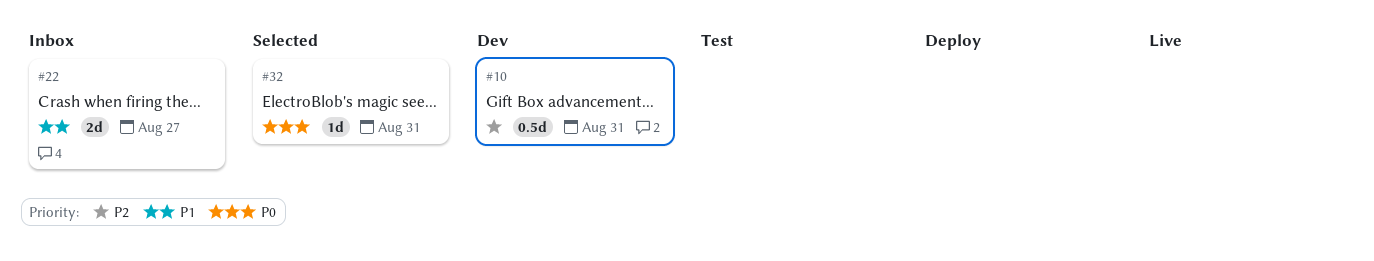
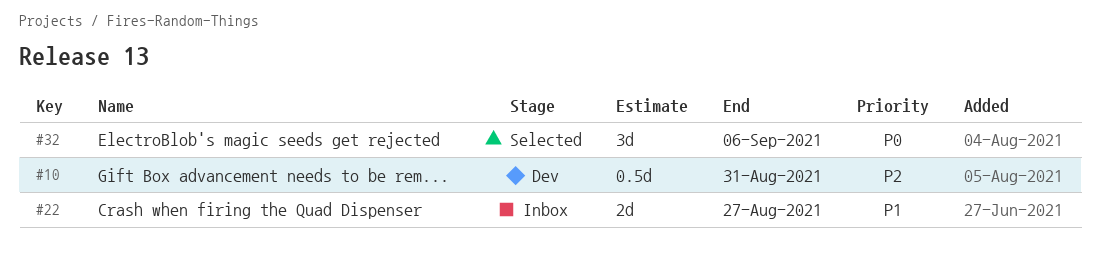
#32, estimate: 1d -> 3d
#32, due: Aug 31 -> Sep 6

